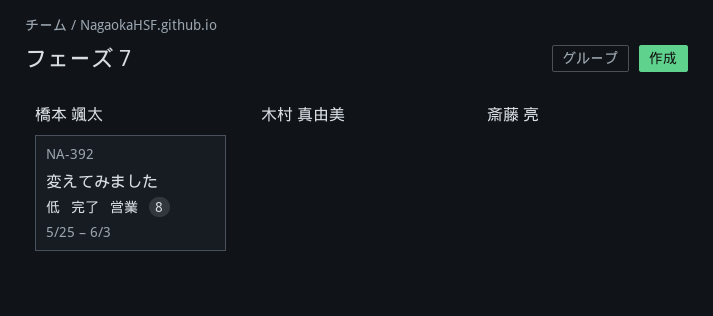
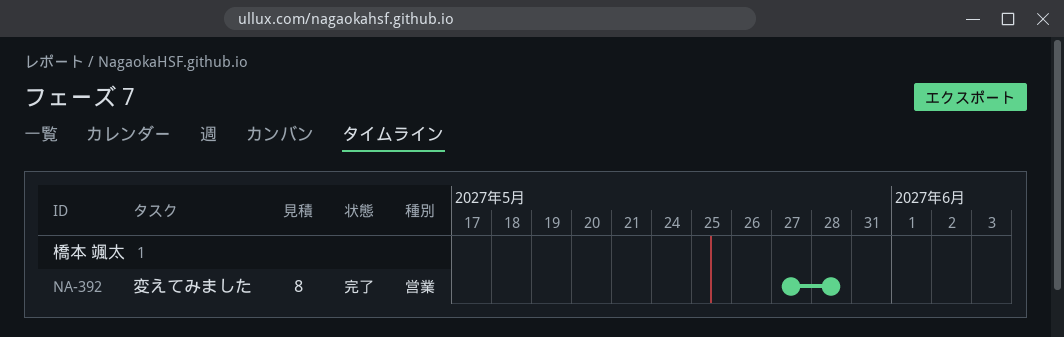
NA-392, start: May 25 -> May 27
NA-392, due: Jun 3 -> May 28

